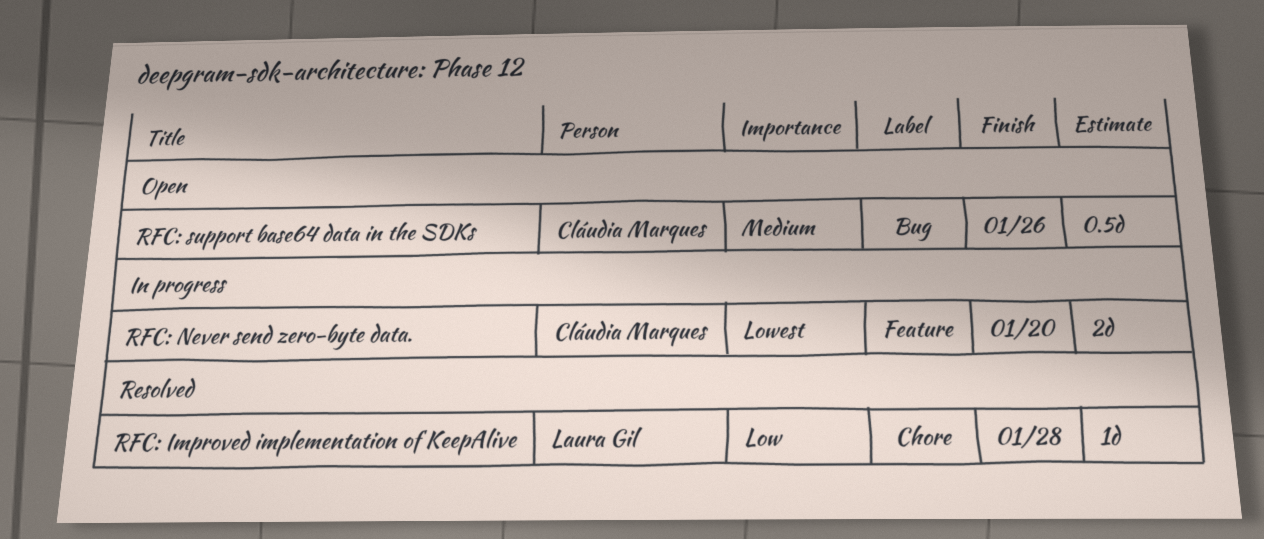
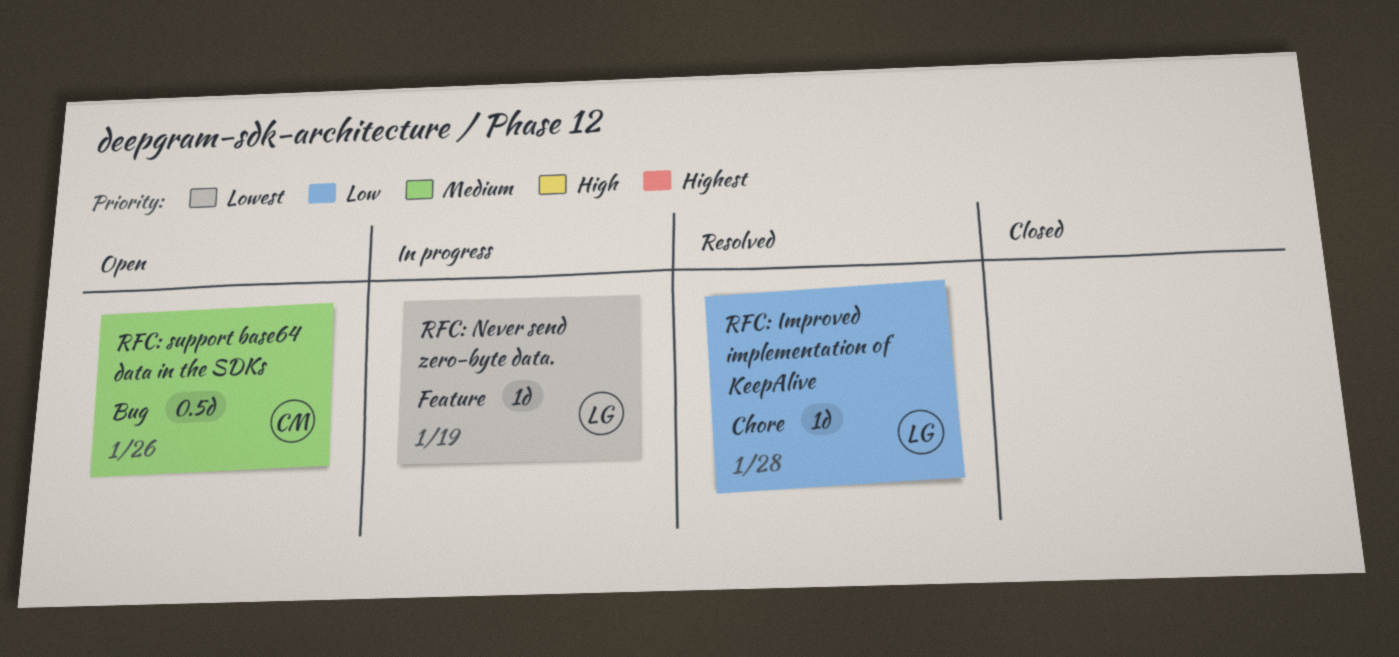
RFC: Never send zero-byte data., owner: Cláudia Marques -> Laura Gil
RFC: Never send zero-byte data., estimate: 2d -> 1d
RFC: Never send zero-byte data., due: Jan 20 -> Jan 19

